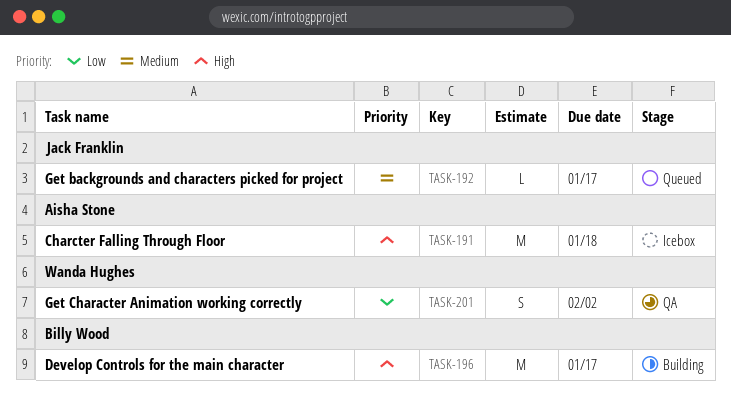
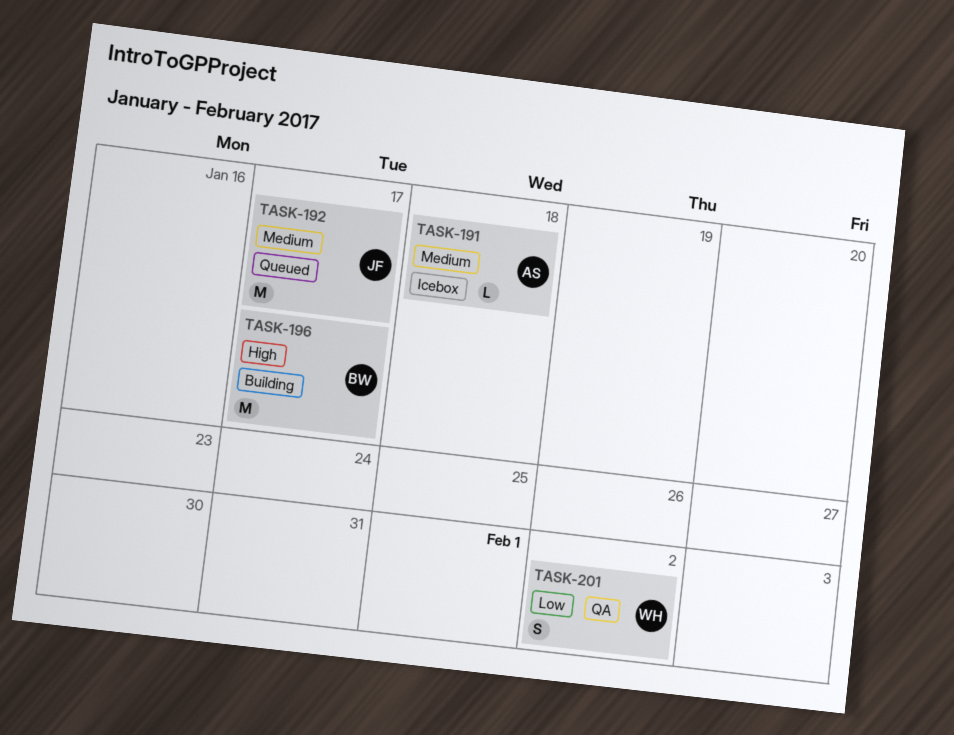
TASK-191, priority: High -> Medium
TASK-191, estimate: M -> L
TASK-192, estimate: L -> M

